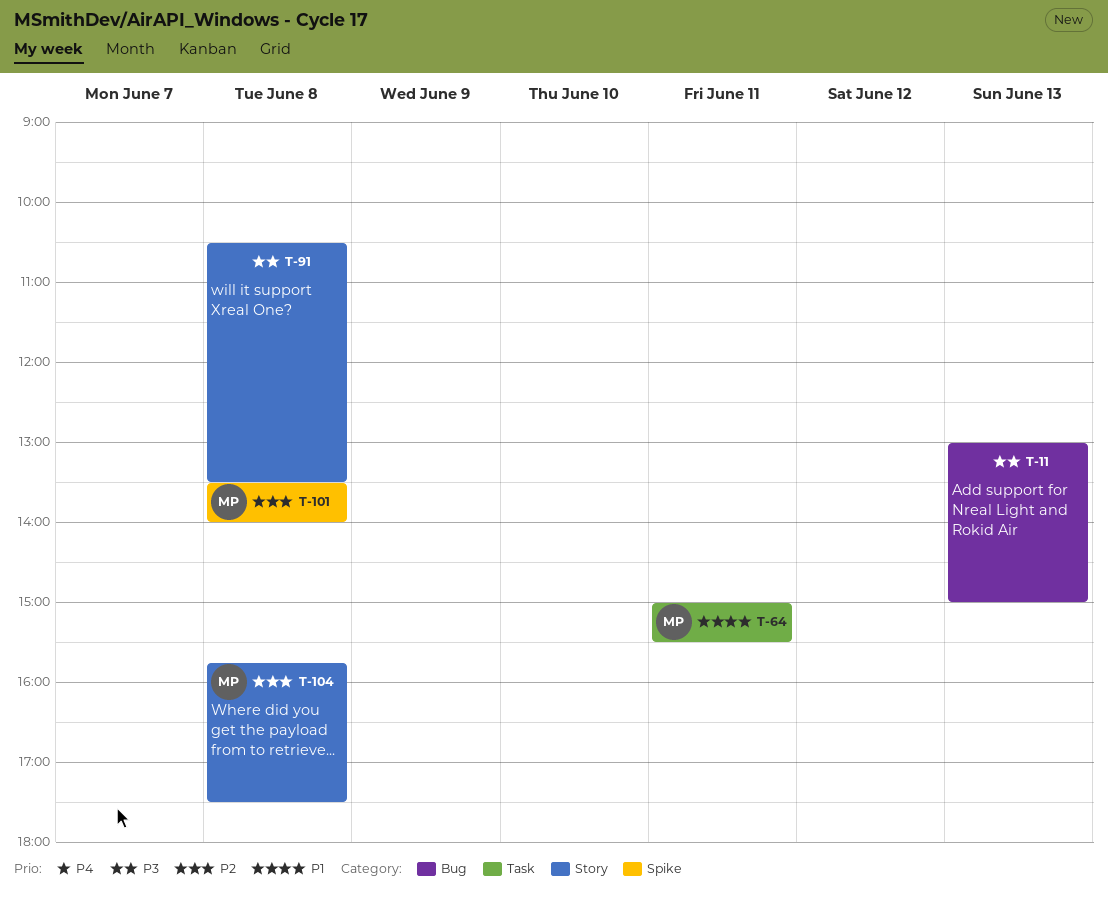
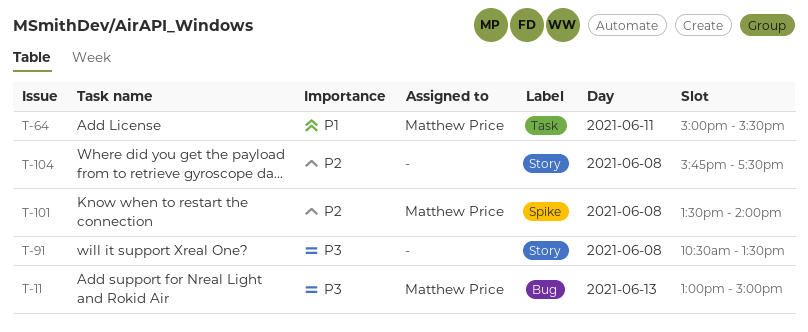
T-11, owner: none -> Matthew Price
T-104, owner: Matthew Price -> none

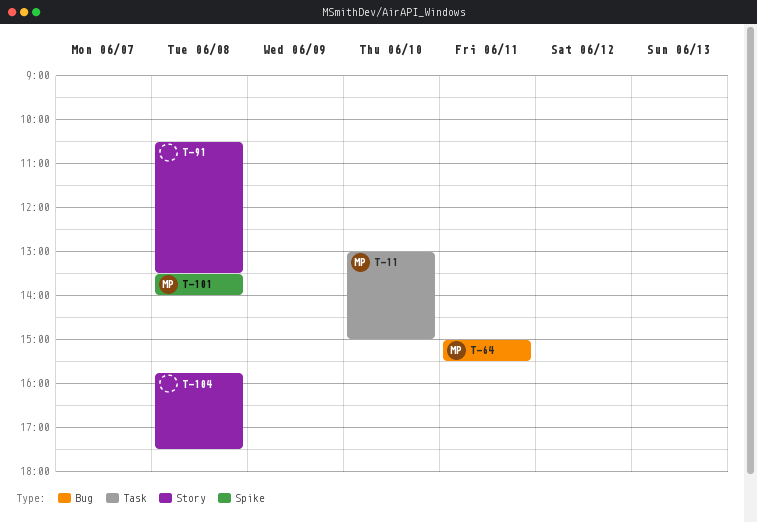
T-11, label: Bug -> Task
T-11, day: Jun 13 -> Jun 10
T-64, label: Task -> Bug

